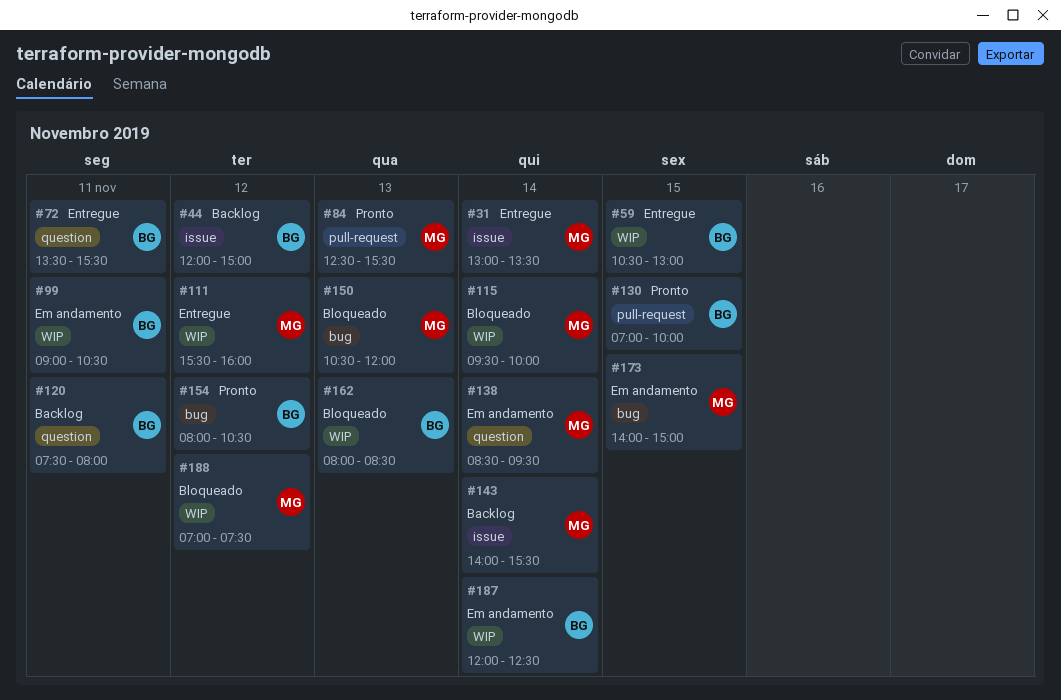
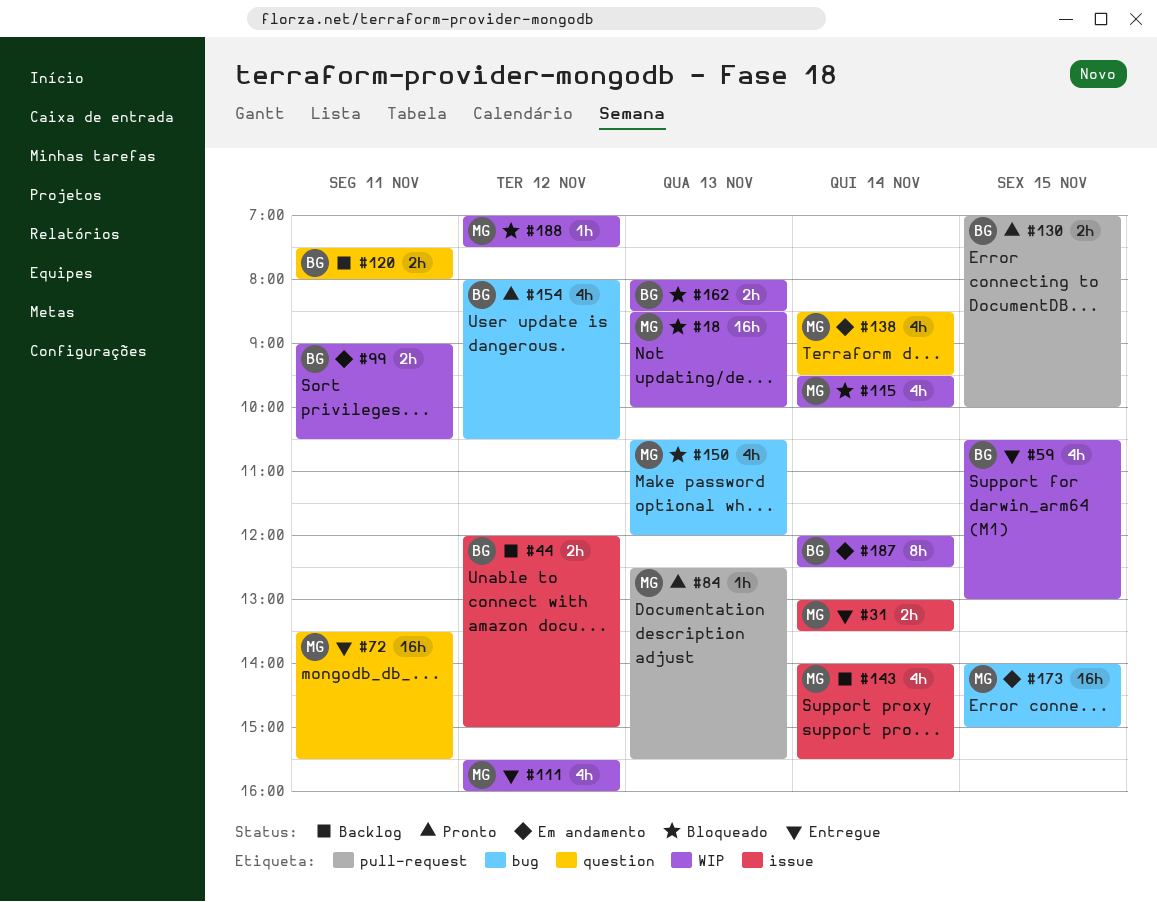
#18: none -> present
#72, owner: BG -> MG

